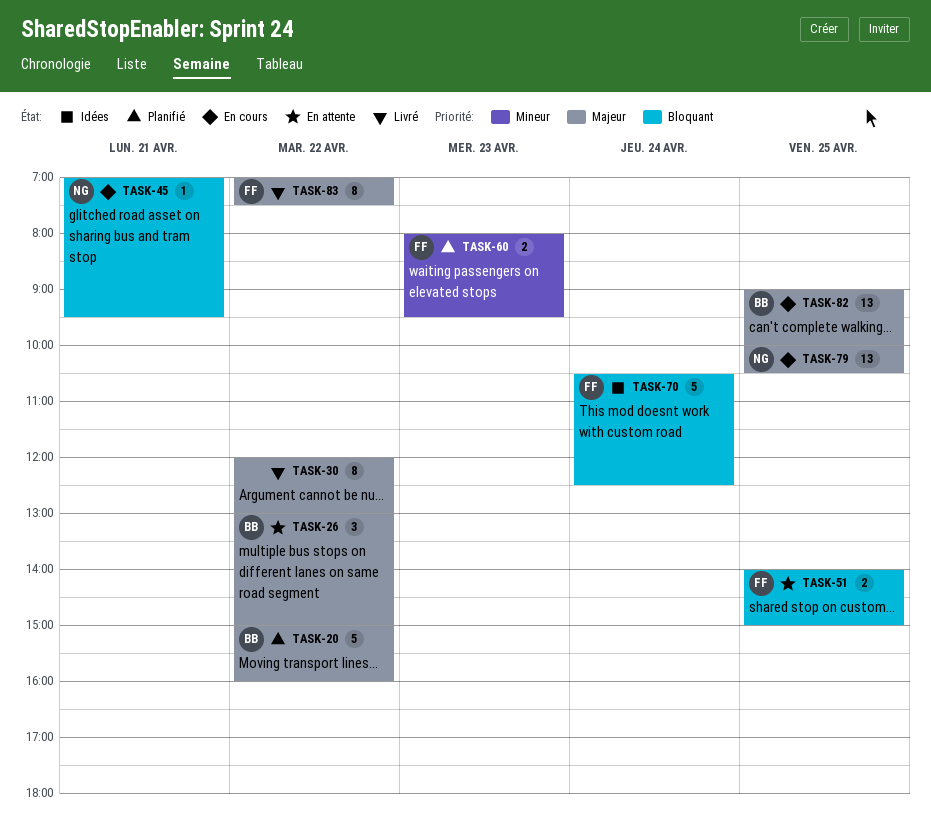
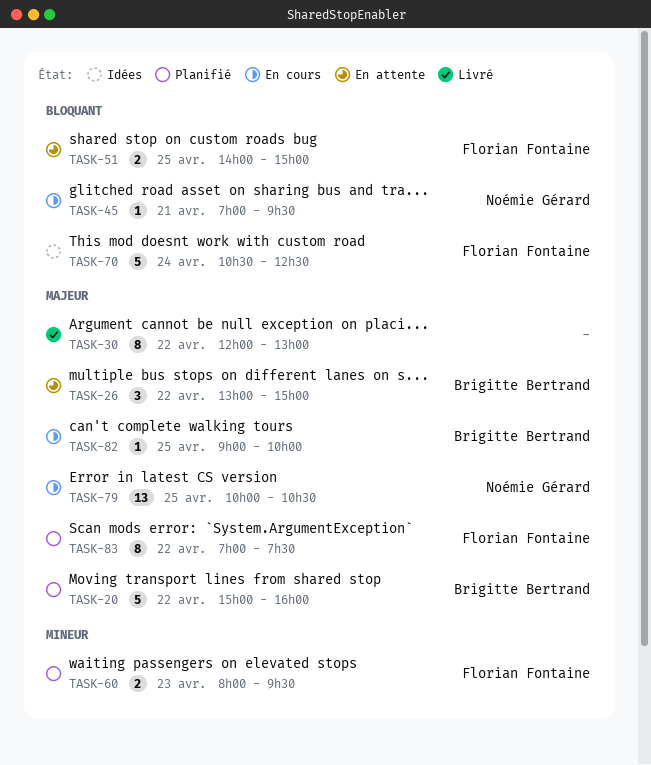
TASK-82, estimate: 13 -> 1
TASK-83, status: Livré -> Planifié

